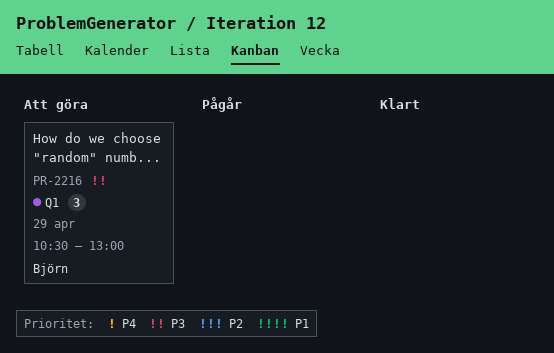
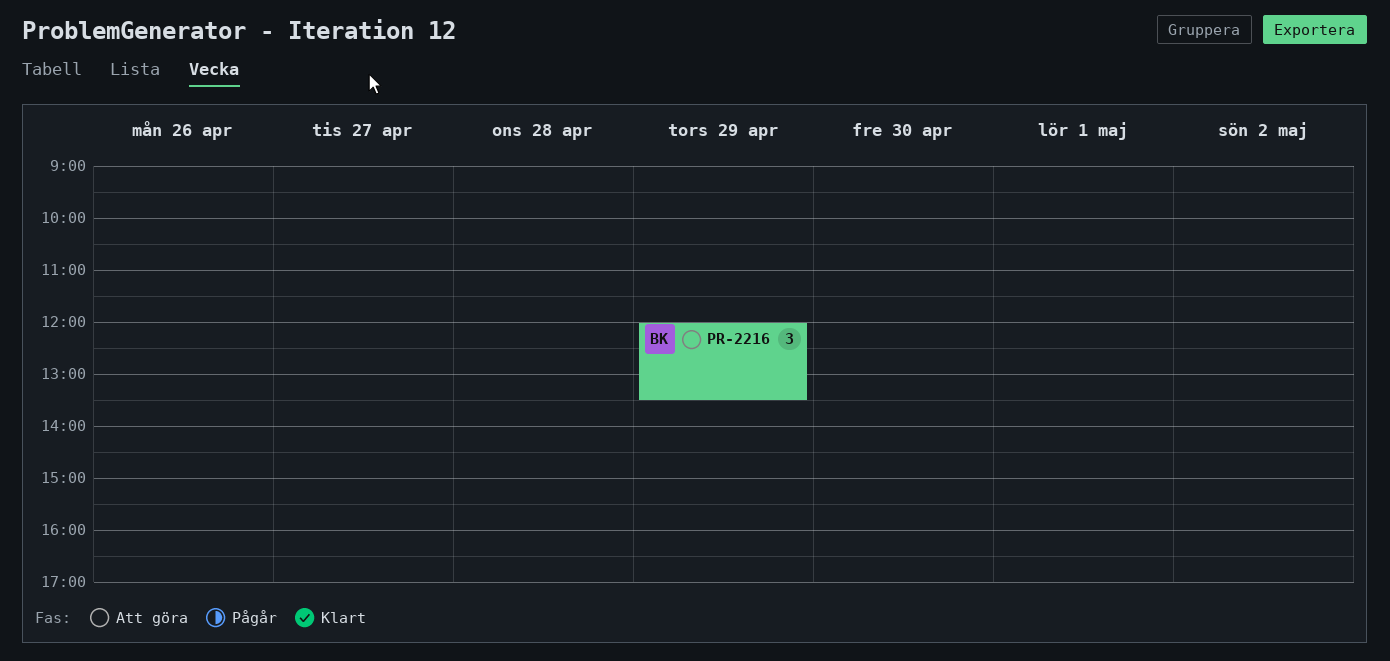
PR-2216, begins: 10:30 -> 12:00
PR-2216, ends: 13:00 -> 13:30

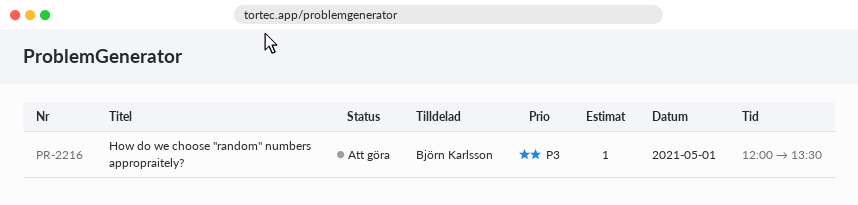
PR-2216, estimate: 3 -> 1
PR-2216, day: Apr 29 -> May 1

